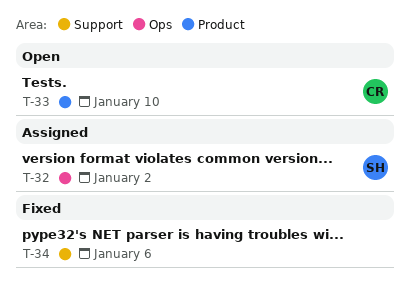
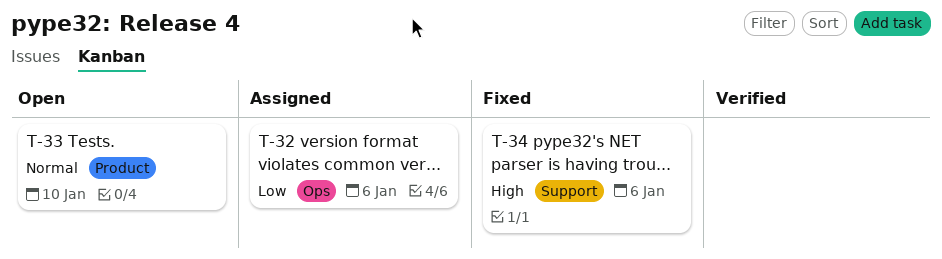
T-32, due: Jan 2 -> Jan 6

